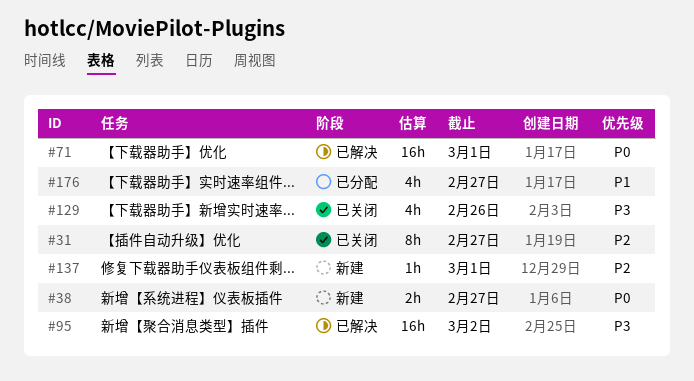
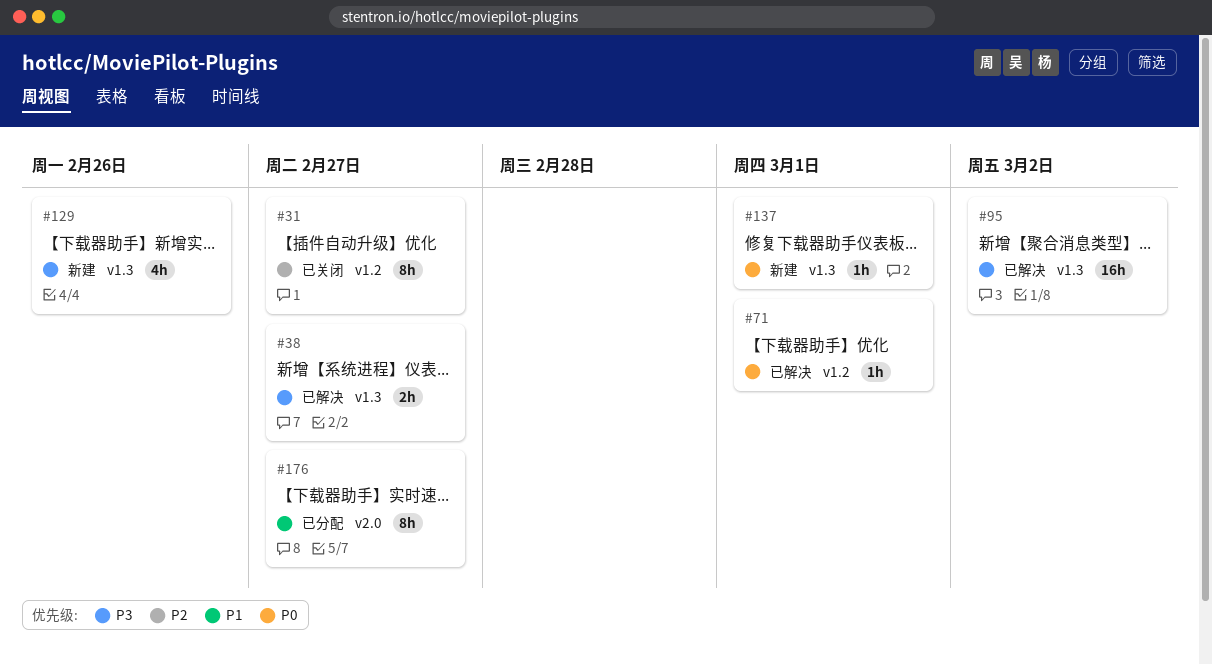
#38, status: 新建 -> 已解决
#38, priority: P0 -> P3
#71, estimate: 16h -> 1h
#129, status: 已关闭 -> 新建
#137, priority: P2 -> P0
#176, estimate: 4h -> 8h

